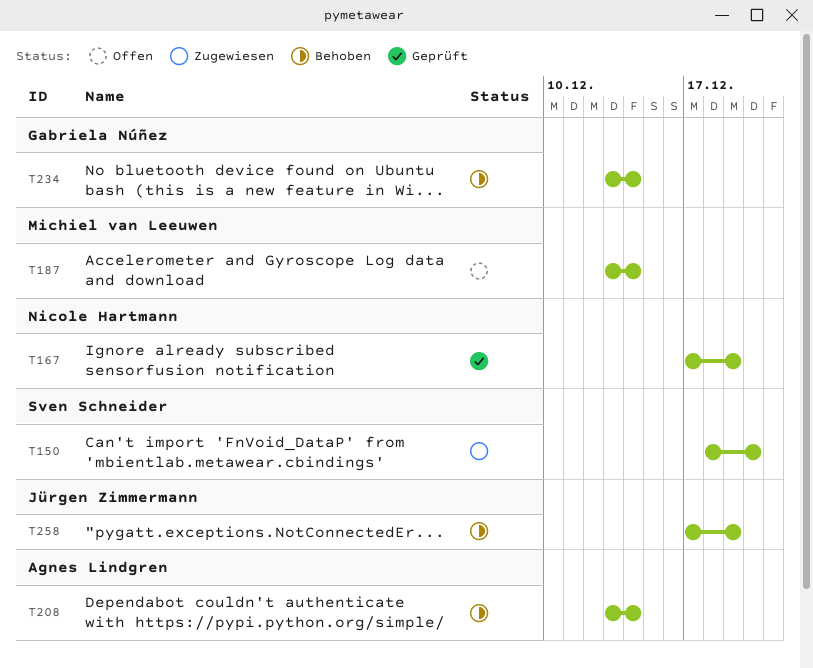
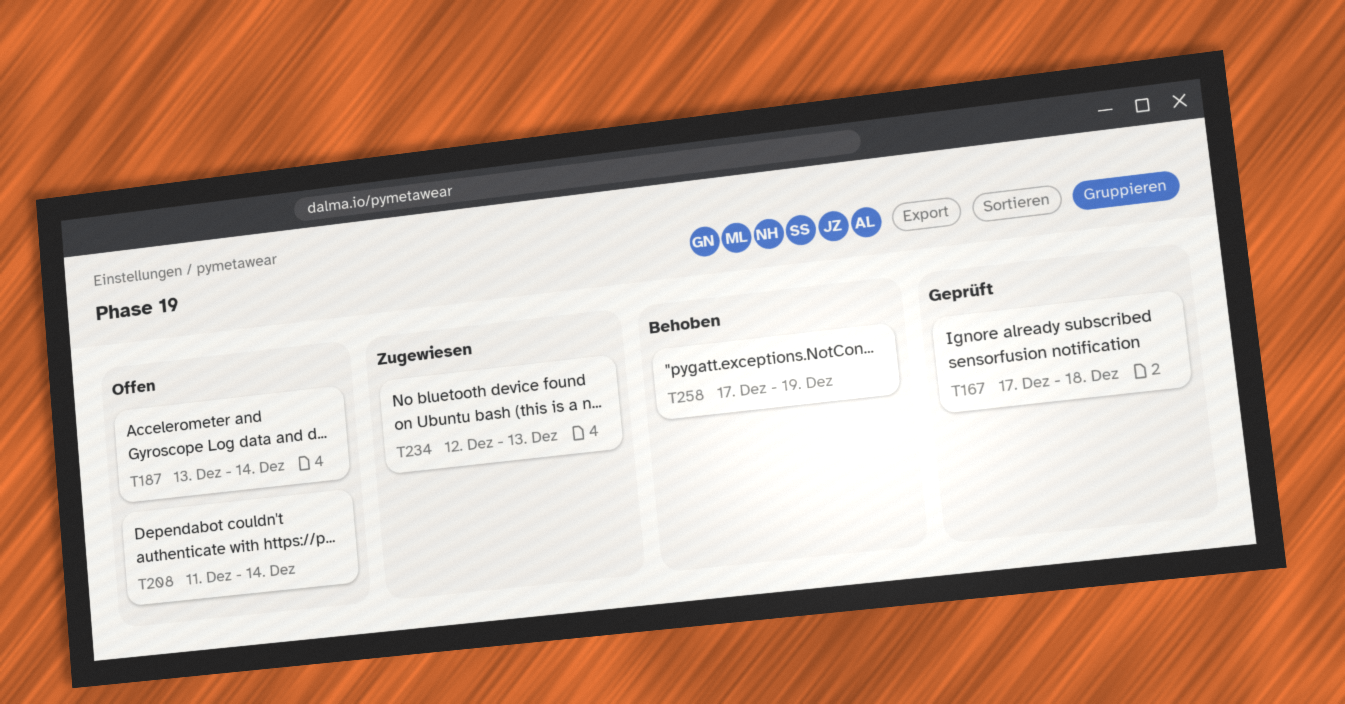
T150: present -> none
T167, due: Dec 19 -> Dec 18
T208, status: Behoben -> Offen
T208, start: Dec 13 -> Dec 11
T234, status: Behoben -> Zugewiesen
T234, start: Dec 13 -> Dec 12
T234, due: Dec 14 -> Dec 13

